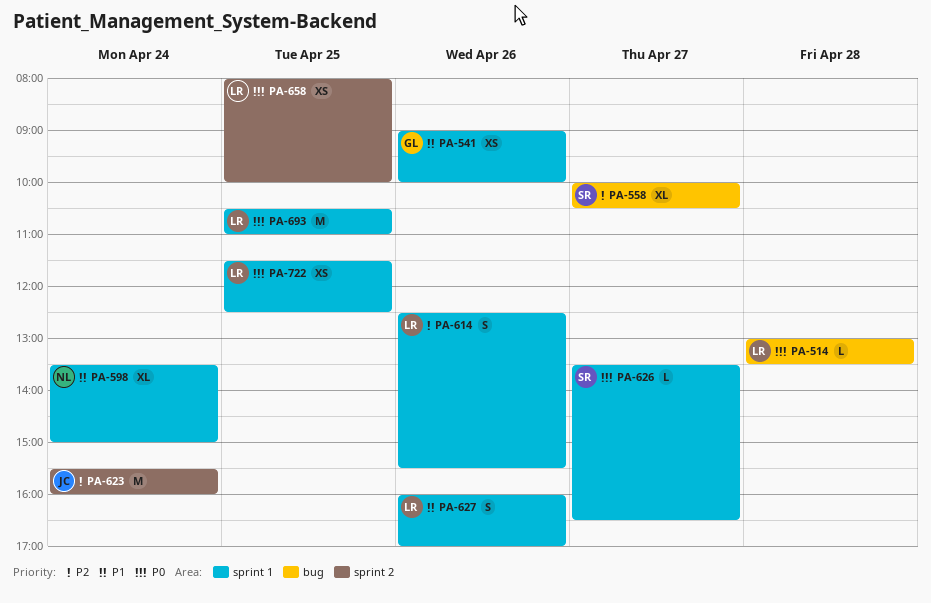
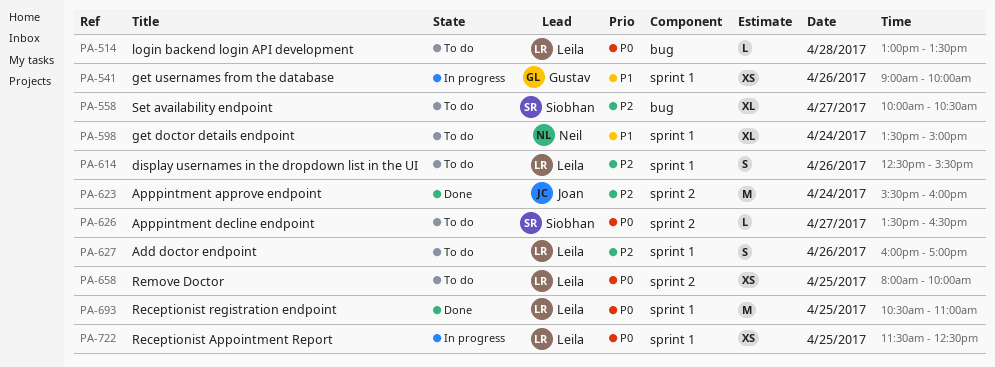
PA-626, label: sprint 1 -> sprint 2
PA-627, priority: P1 -> P2

